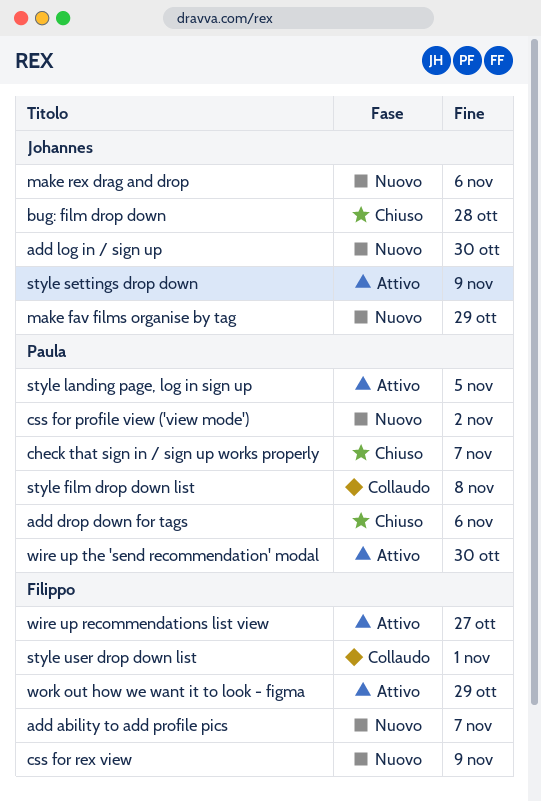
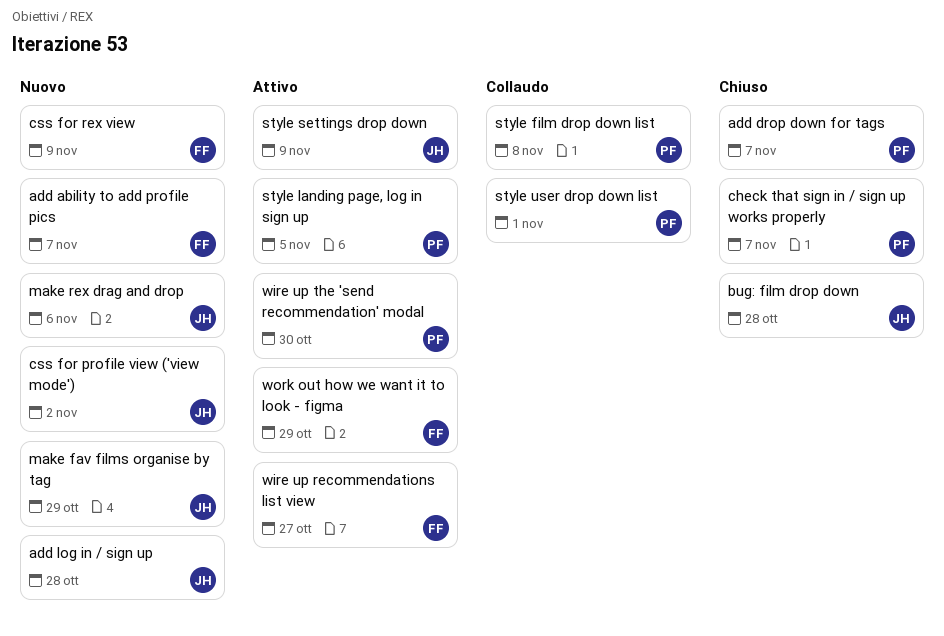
add drop down for tags, due: Nov 6 -> Nov 7
add log in / sign up, due: Oct 30 -> Oct 28
css for profile view ('view mode'), owner: Paula -> Johannes
style user drop down list, owner: Filippo -> Paula

